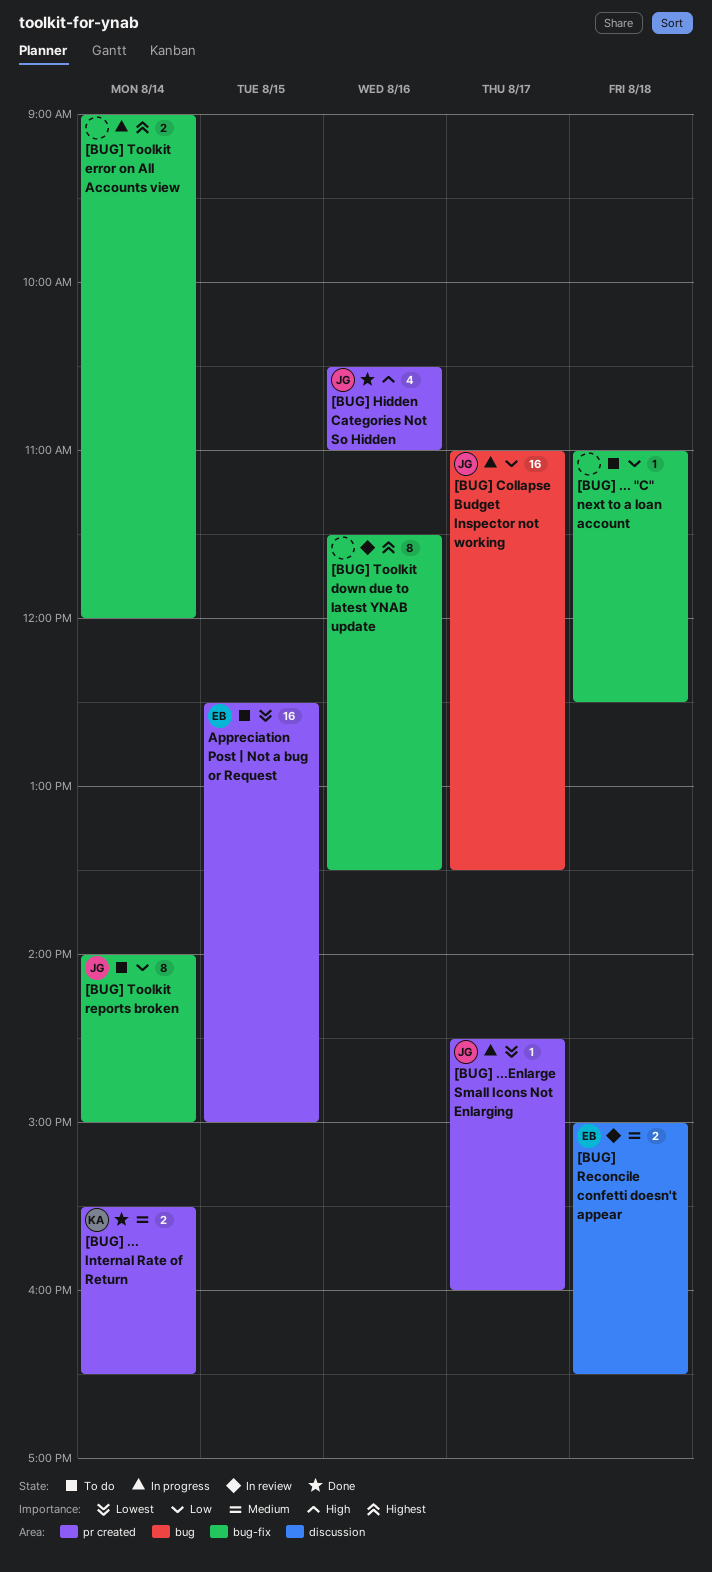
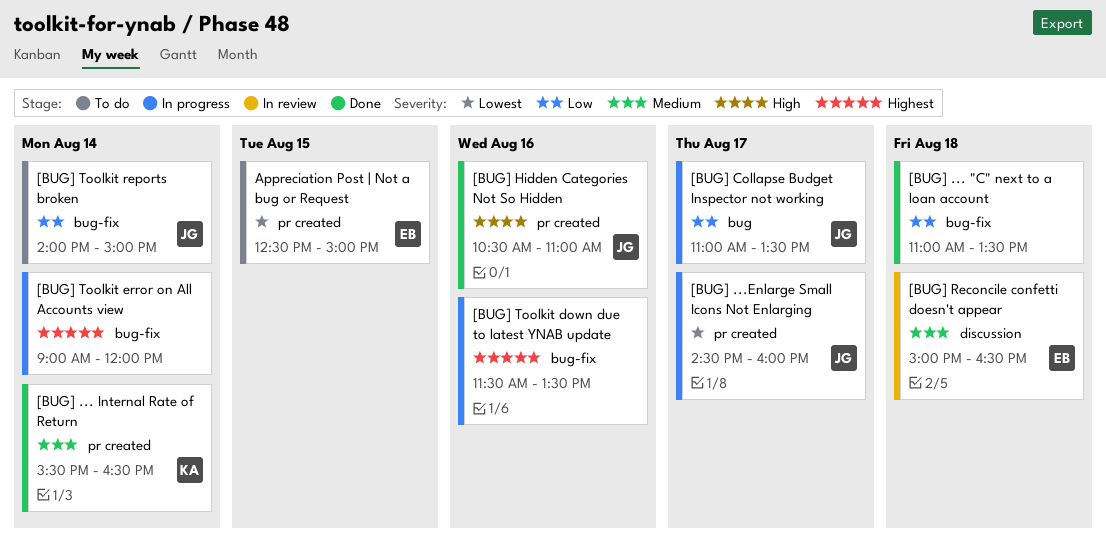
[BUG] ... "C" next to a loan account, status: To do -> Done
[BUG] ... "C" next to a loan account, ends: 12:30 -> 13:30
[BUG] Toolkit down due to latest YNAB update, status: In review -> In progress

